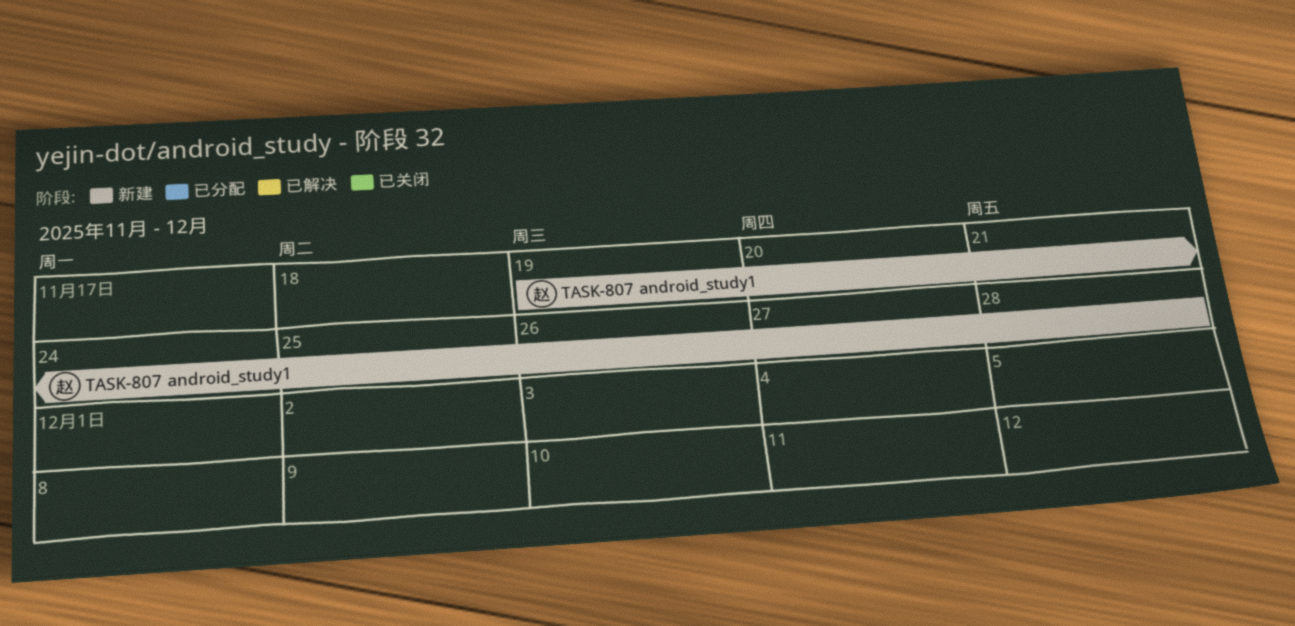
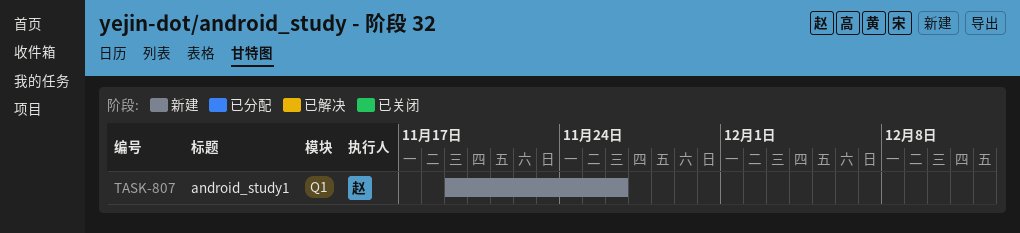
TASK-807, due: Nov 28 -> Nov 26

